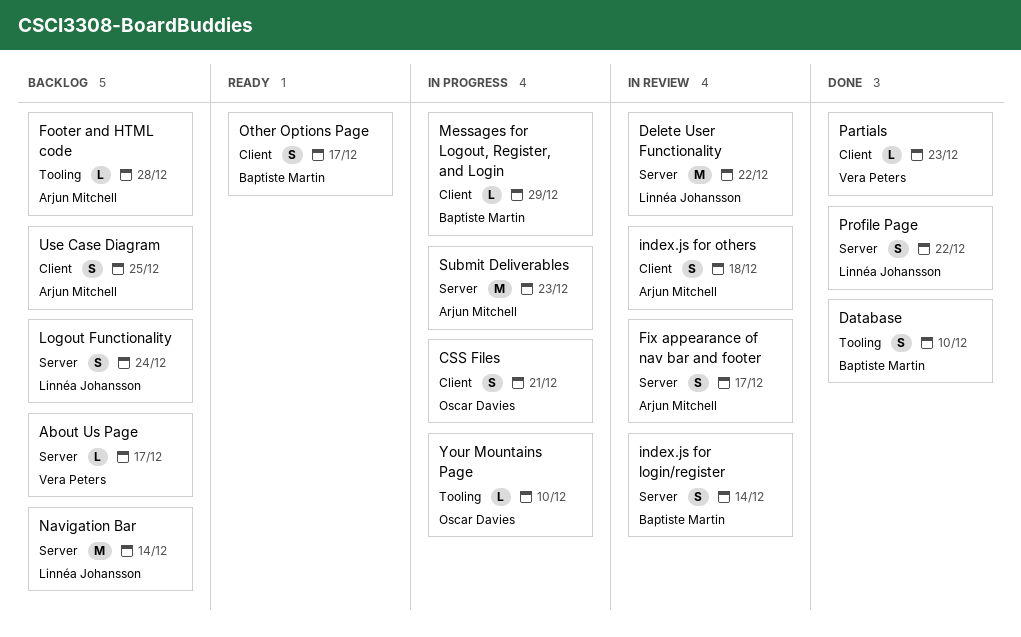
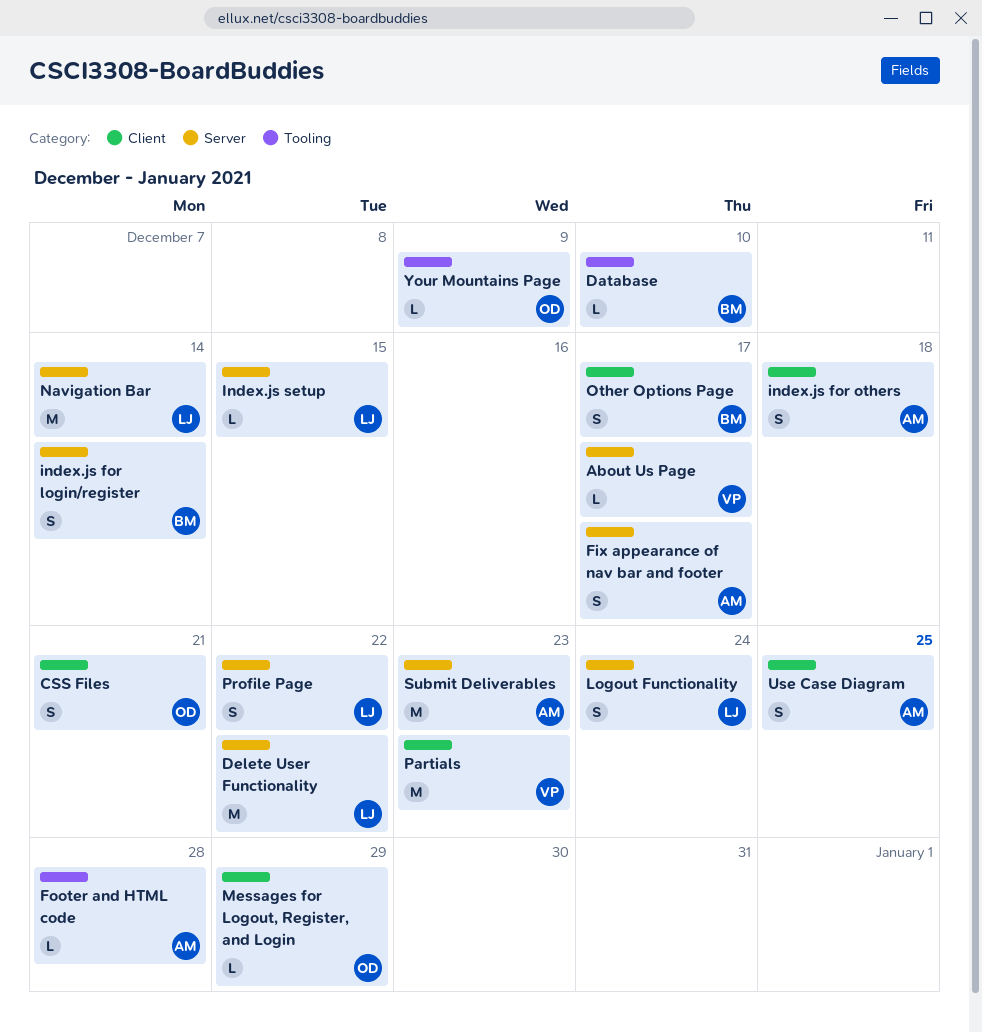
Database, estimate: S -> L
Index.js setup: none -> present
Messages for Logout, Register, and Login, owner: Baptiste Martin -> Oscar Davies
Partials, estimate: L -> M
Your Mountains Page, due: Dec 10 -> Dec 9

